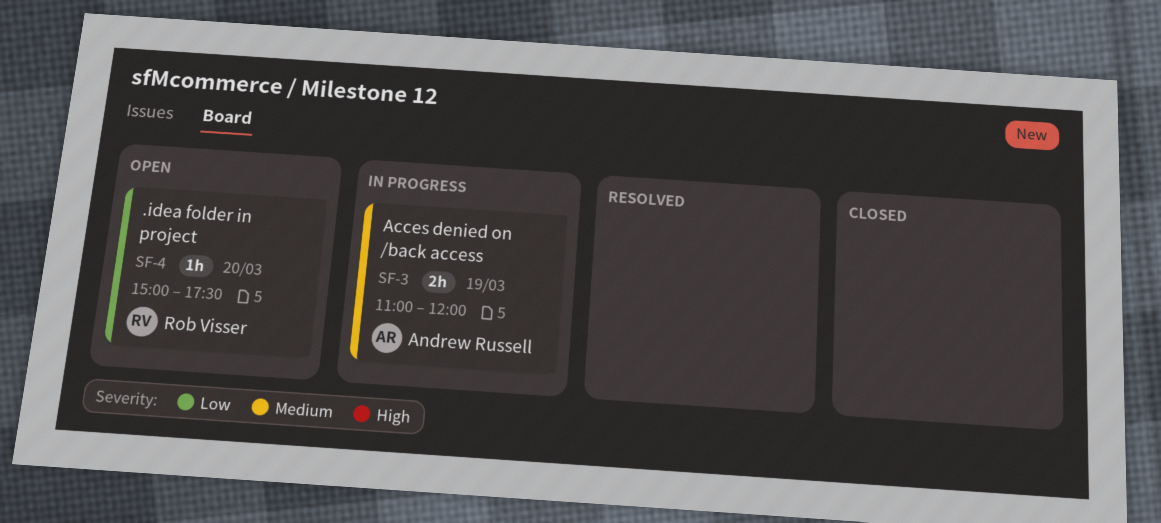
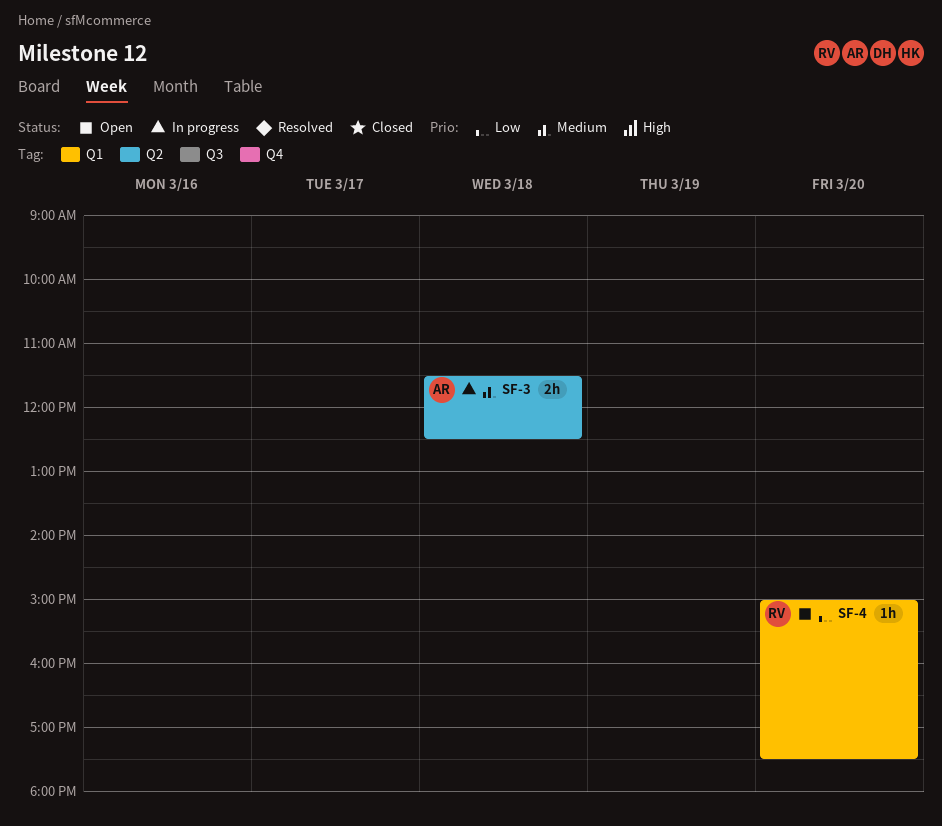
SF-3, day: Mar 19 -> Mar 18
SF-3, begins: 11:00 -> 11:30
SF-3, ends: 12:00 -> 12:30

